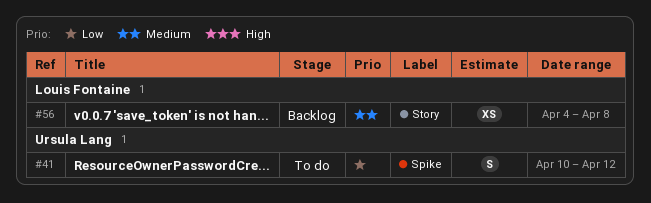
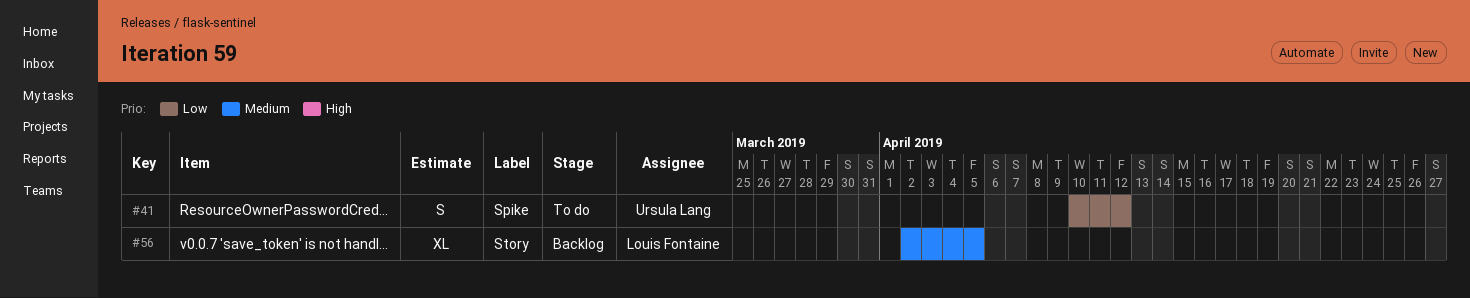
#56, estimate: XS -> XL
#56, start: Apr 4 -> Apr 2
#56, due: Apr 8 -> Apr 5

